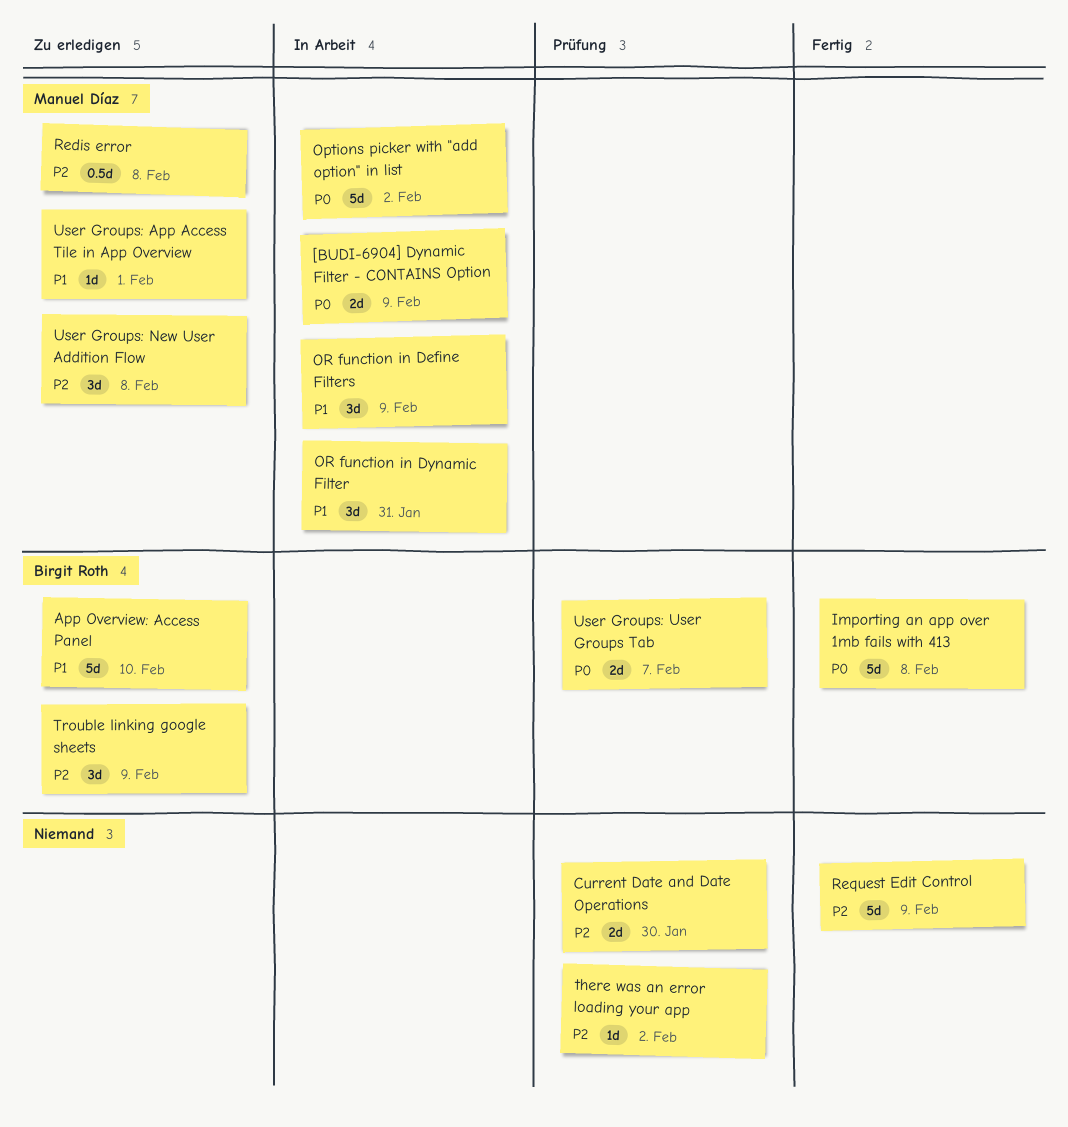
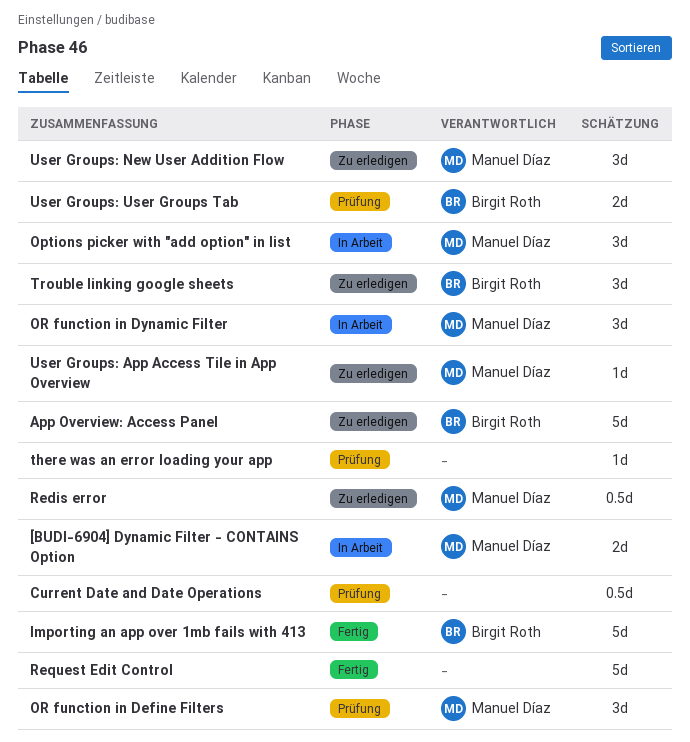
Current Date and Date Operations, estimate: 2d -> 0.5d
Options picker with "add option" in list, estimate: 5d -> 3d
OR function in Define Filters, status: In Arbeit -> Prüfung

